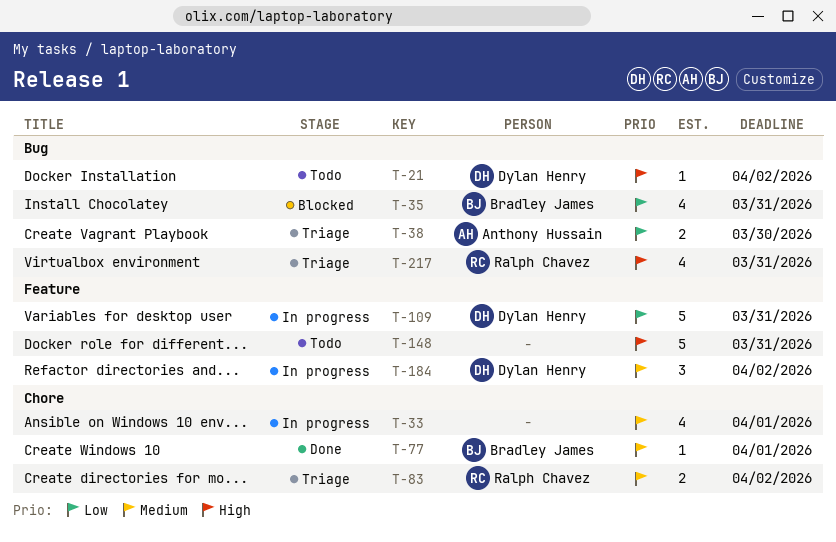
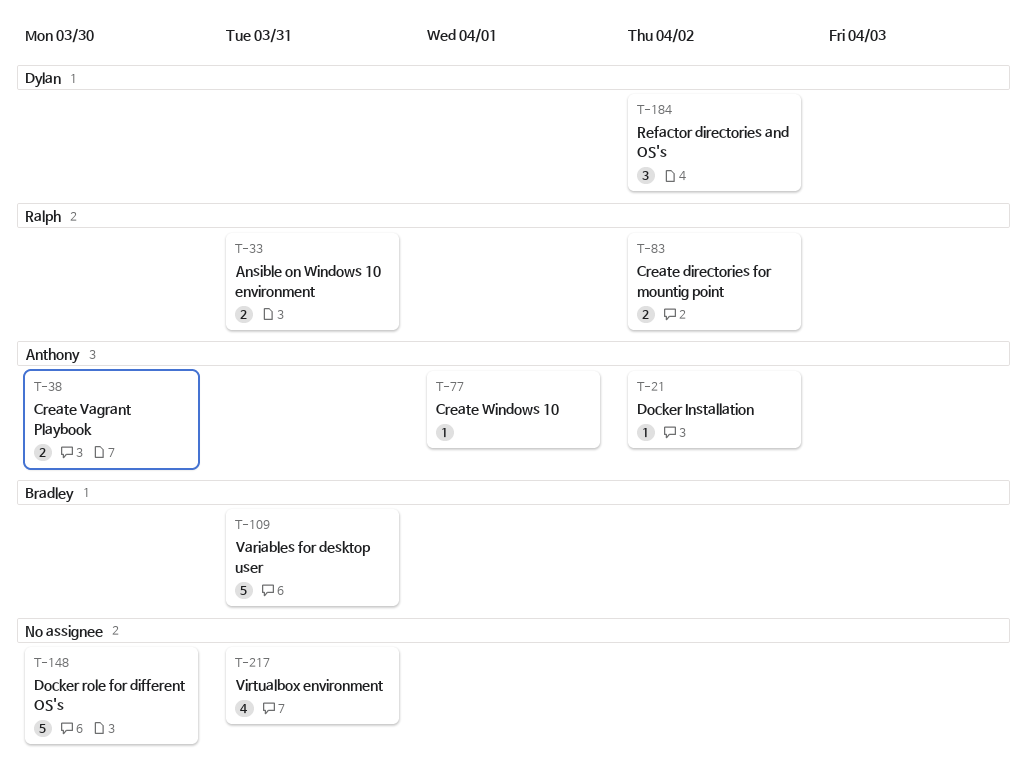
T-21, owner: Dylan Henry -> Anthony Hussain
T-33, owner: none -> Ralph Chavez
T-33, estimate: 4 -> 2
T-33, due: Apr 1 -> Mar 31
T-35: present -> none
T-77, owner: Bradley James -> Anthony Hussain
T-109, owner: Dylan Henry -> Bradley James
T-148, due: Mar 31 -> Mar 30
T-217, owner: Ralph Chavez -> none

